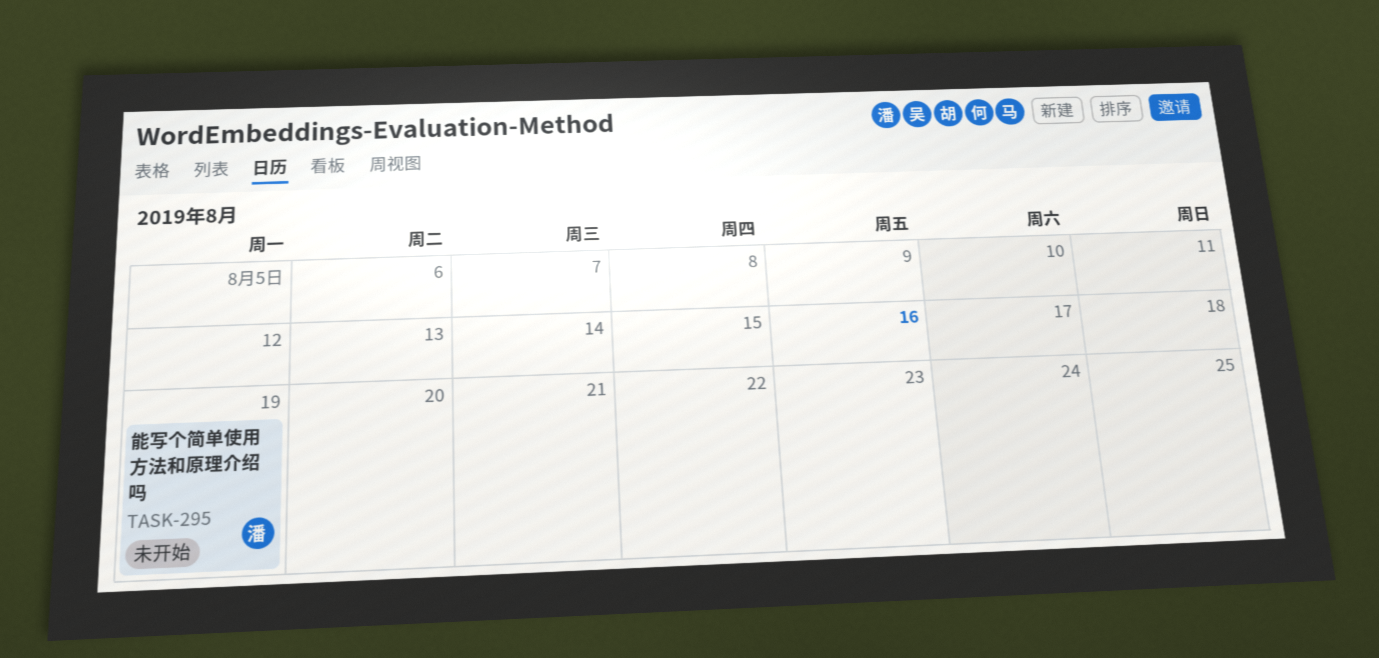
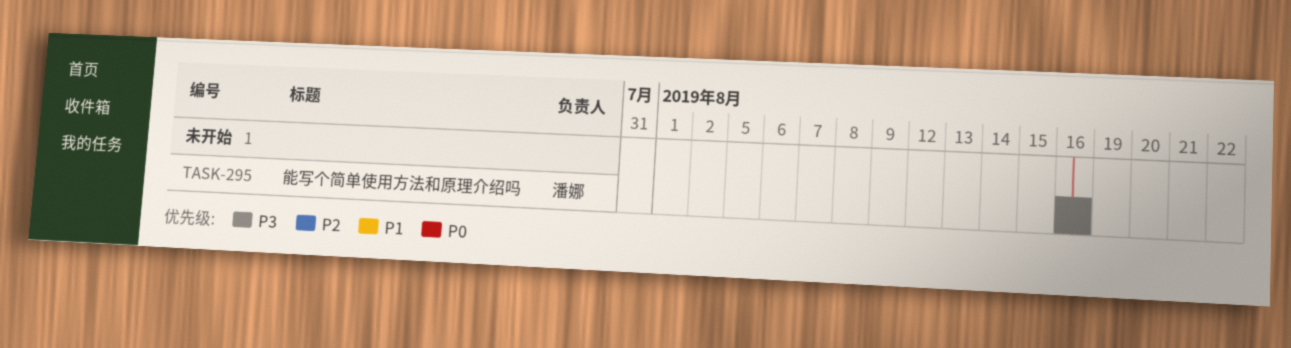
TASK-295, due: Aug 19 -> Aug 16

